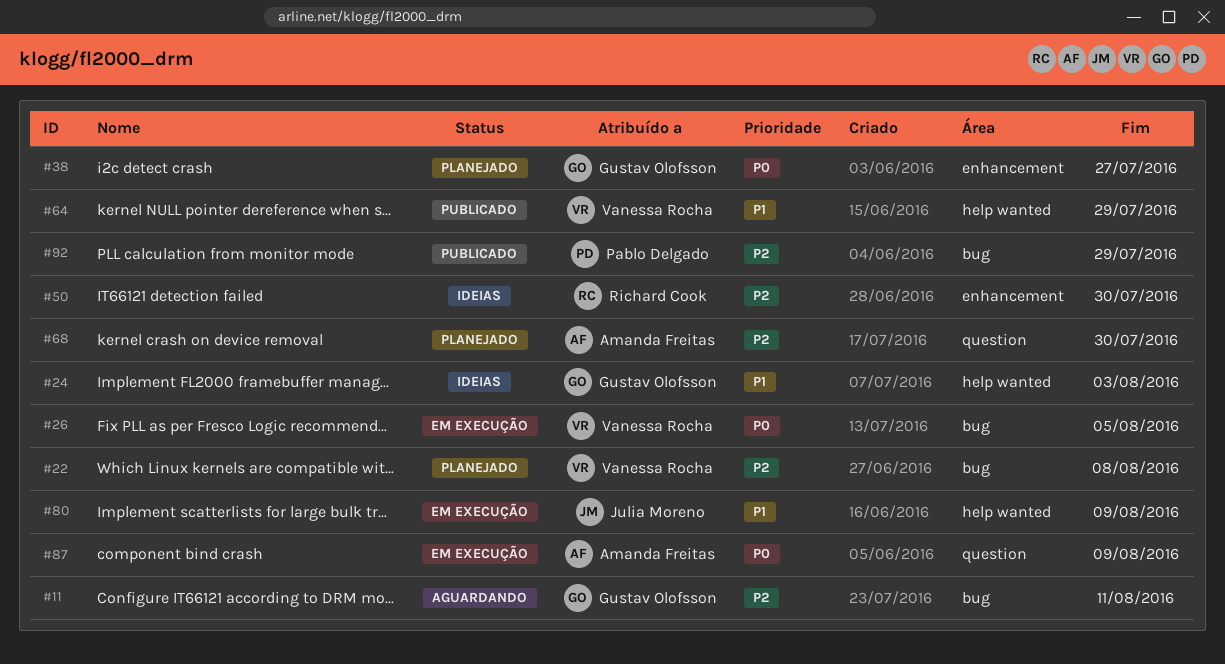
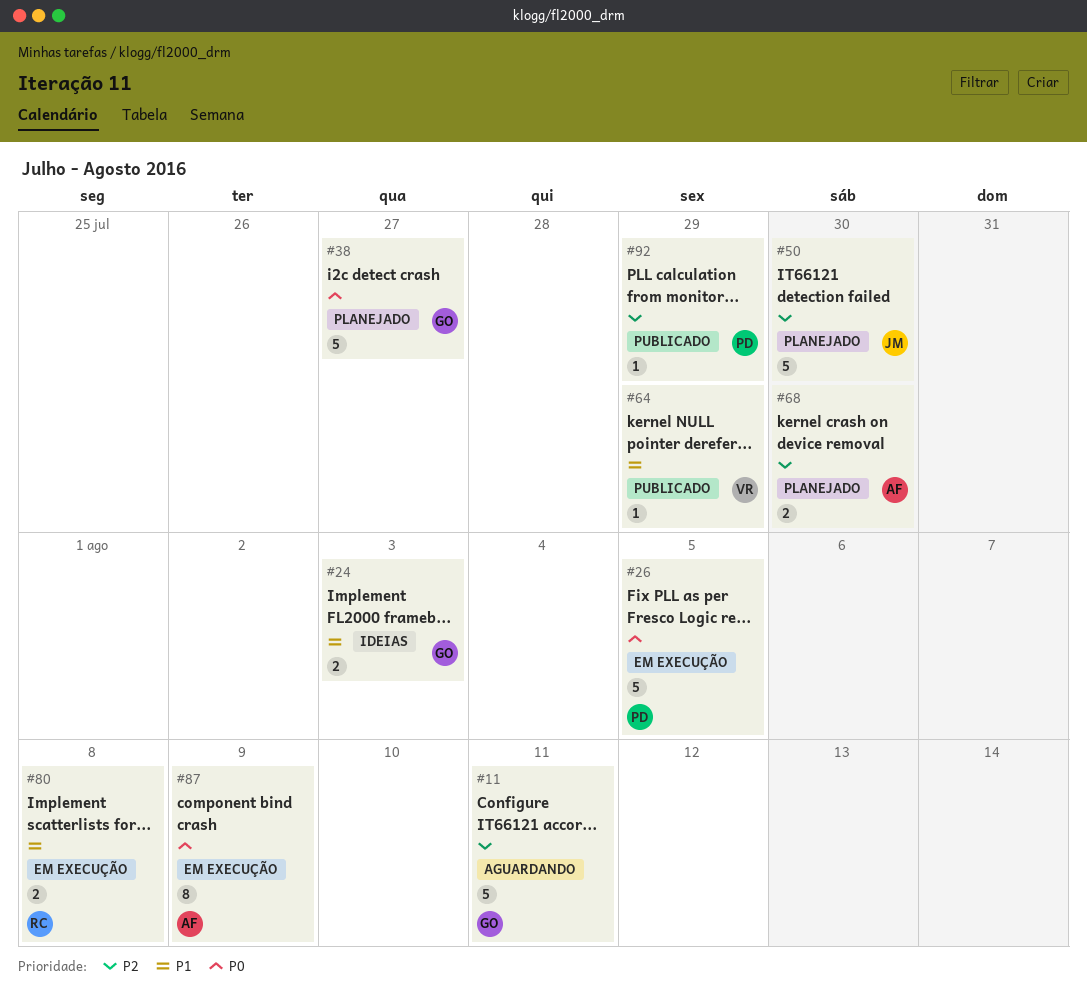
#22: present -> none
#26, owner: Vanessa Rocha -> Pablo Delgado
#50, status: Ideias -> Planejado
#50, owner: Richard Cook -> Julia Moreno
#80, owner: Julia Moreno -> Richard Cook
#80, due: Aug 9 -> Aug 8

